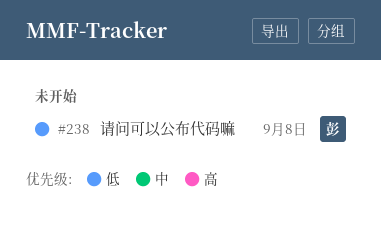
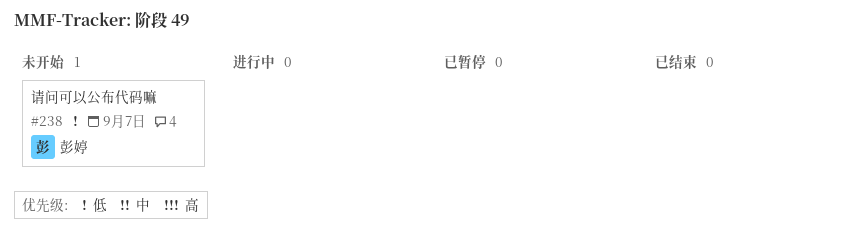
#238, due: Sep 8 -> Sep 7

